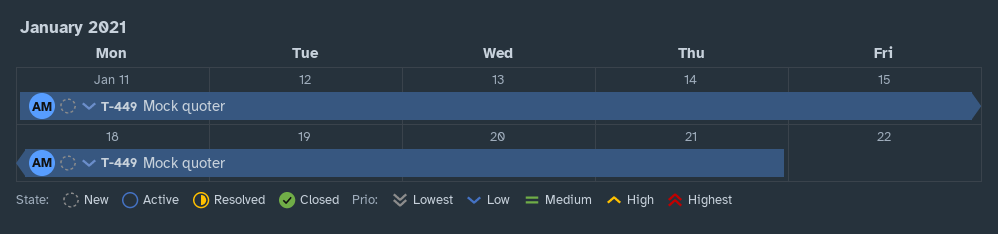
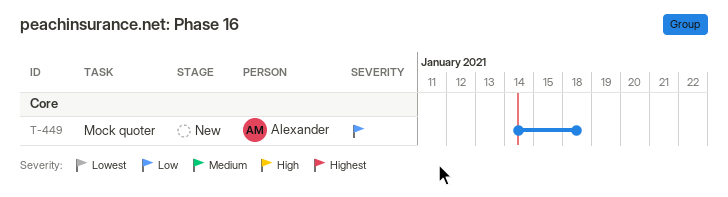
T-449, start: Jan 11 -> Jan 14
T-449, due: Jan 21 -> Jan 18

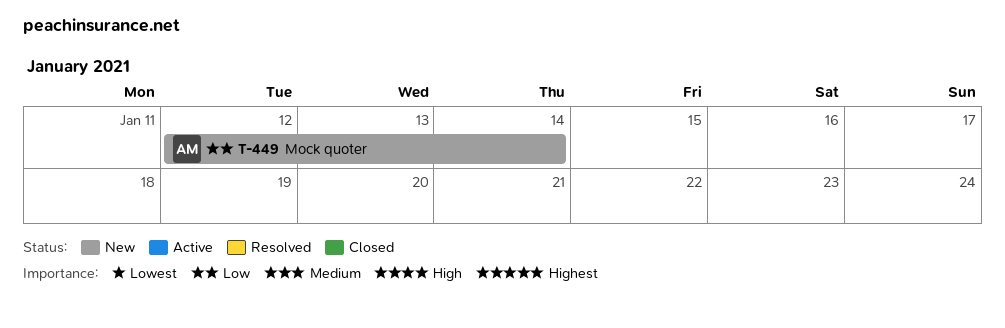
T-449, start: Jan 14 -> Jan 12
T-449, due: Jan 18 -> Jan 14

